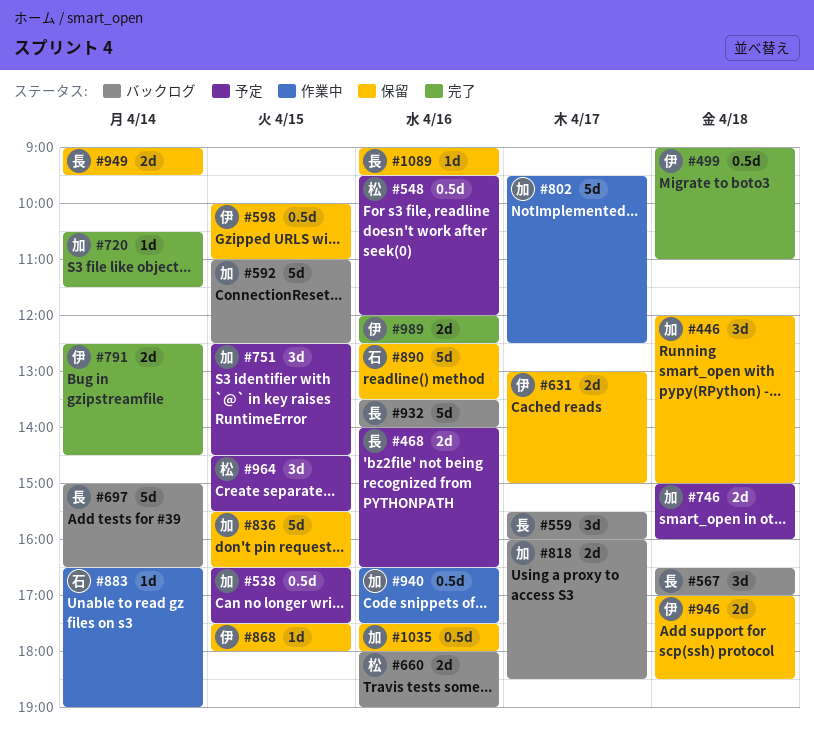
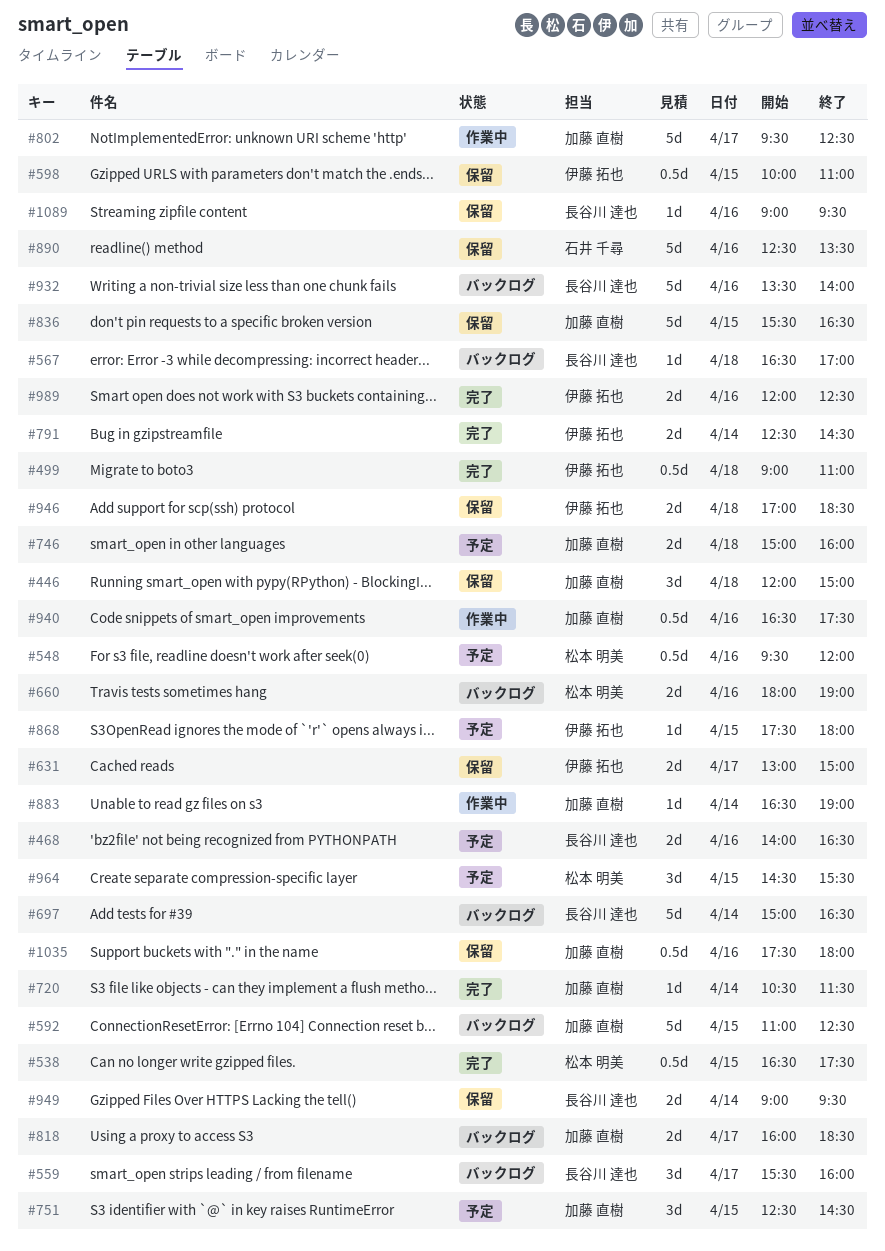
#538, status: 予定 -> 完了
#538, owner: 加藤 直樹 -> 松本 明美
#567, estimate: 3d -> 1d
#868, status: 保留 -> 予定
#883, owner: 石井 千尋 -> 加藤 直樹

